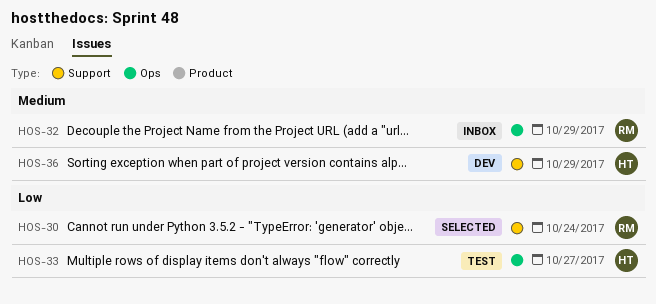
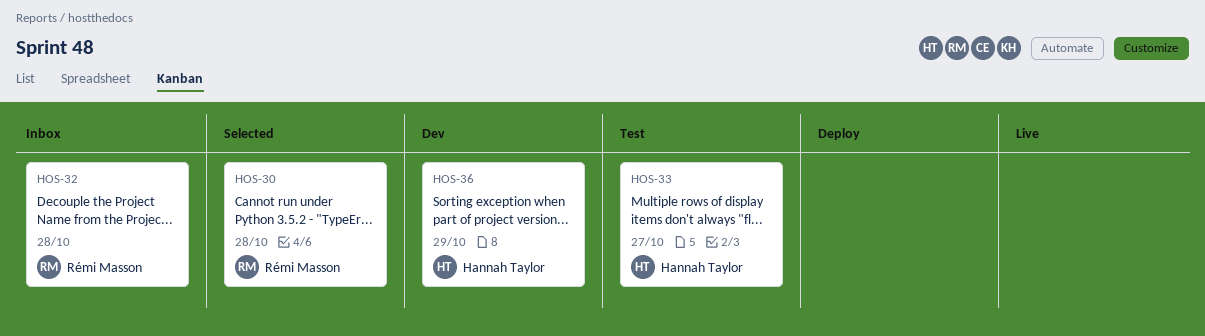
HOS-30, due: Oct 24 -> Oct 28
HOS-32, due: Oct 29 -> Oct 28

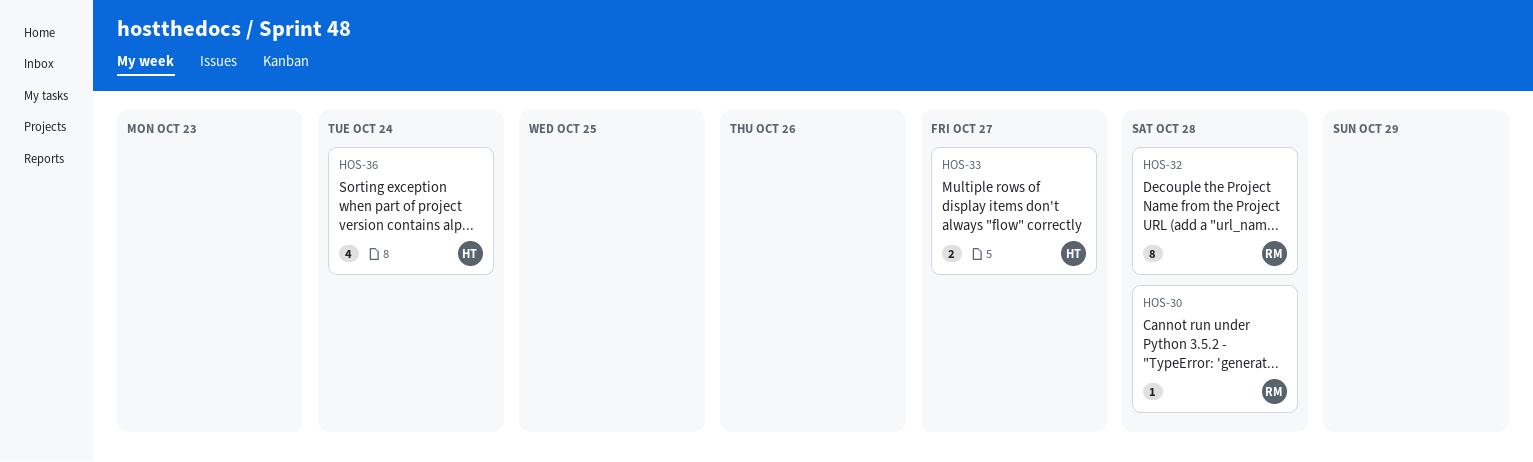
HOS-36, due: Oct 29 -> Oct 24

